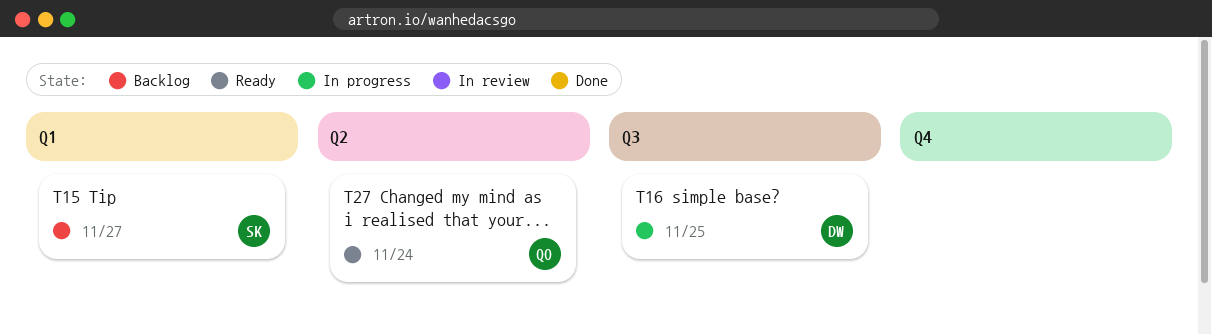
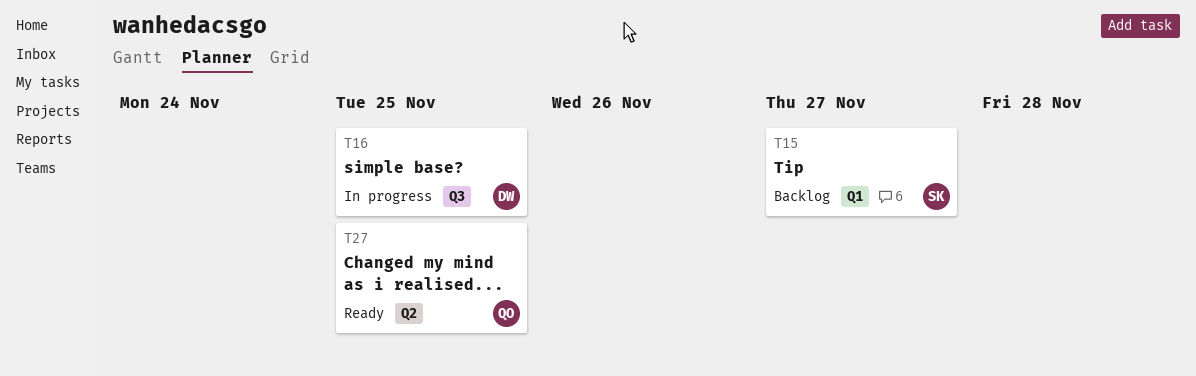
T27, due: Nov 24 -> Nov 25

